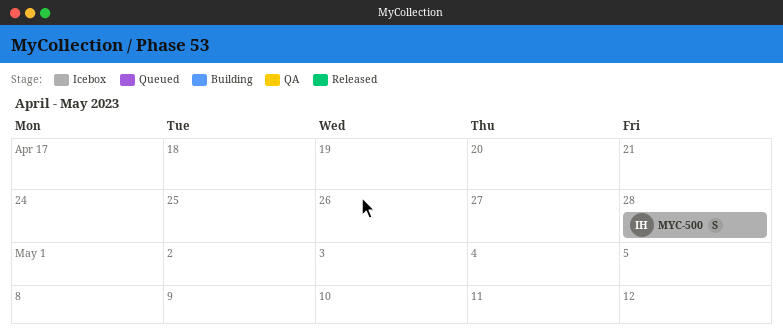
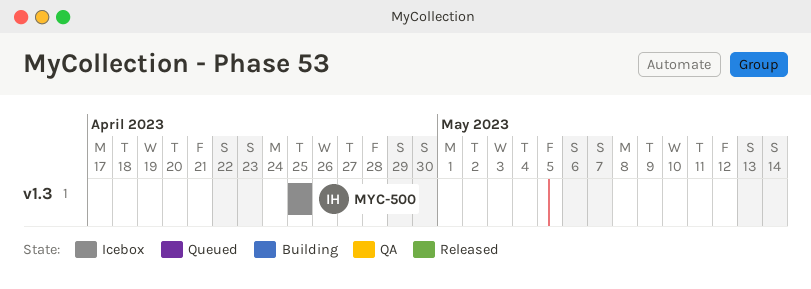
MYC-500, start: Apr 28 -> Apr 25
MYC-500, due: Apr 28 -> Apr 25

